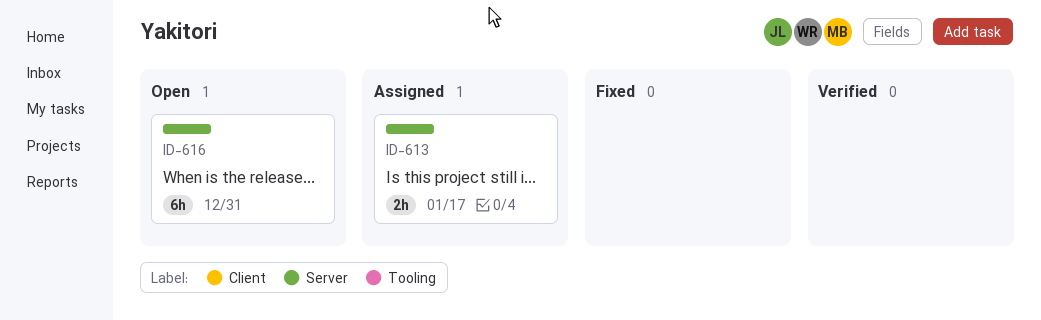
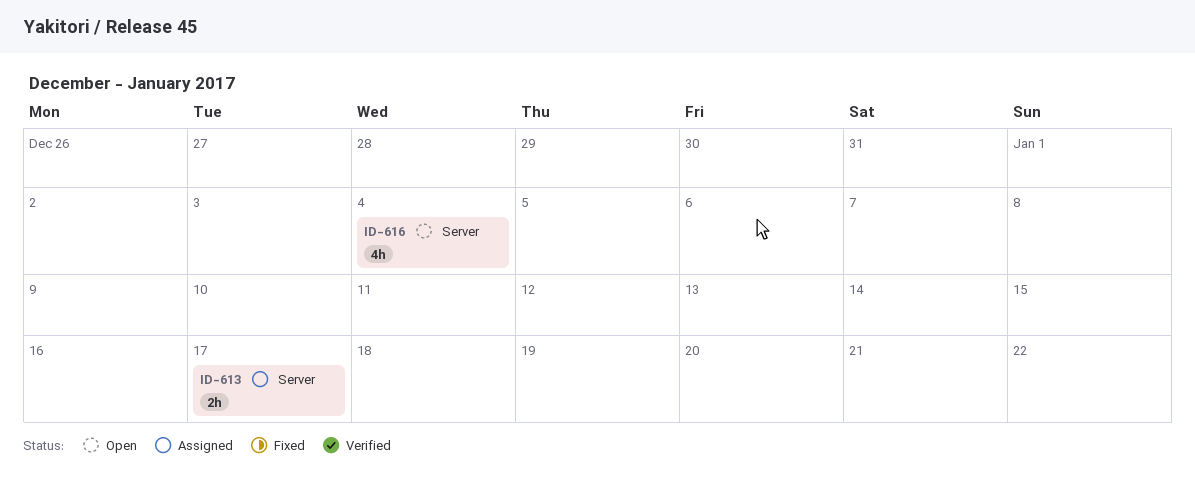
ID-616, estimate: 6h -> 4h
ID-616, due: Dec 31 -> Jan 4

